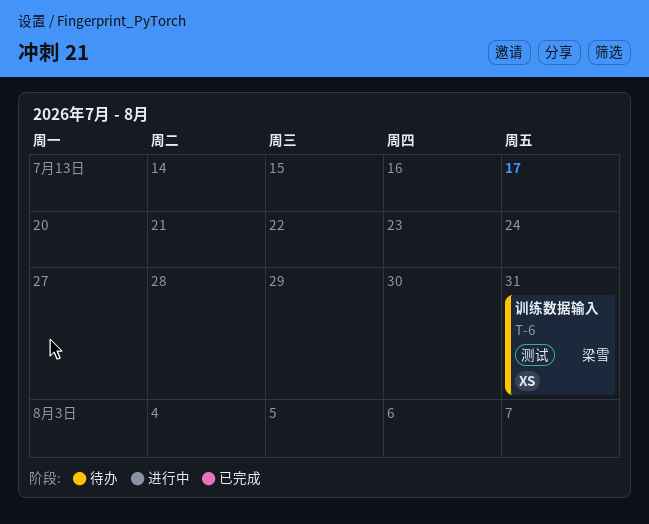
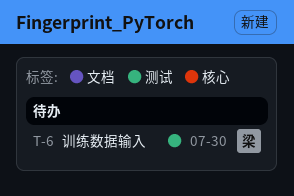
T-6, due: Jul 31 -> Jul 30

